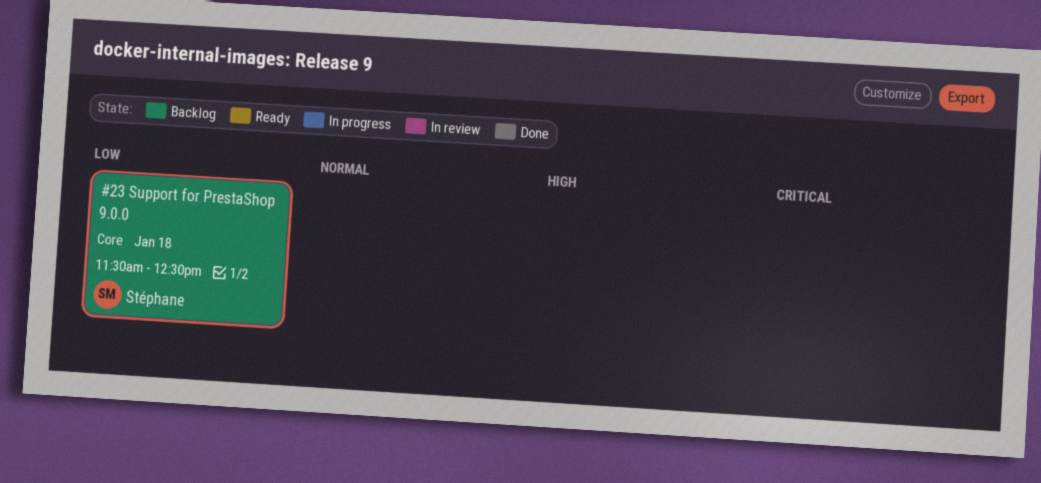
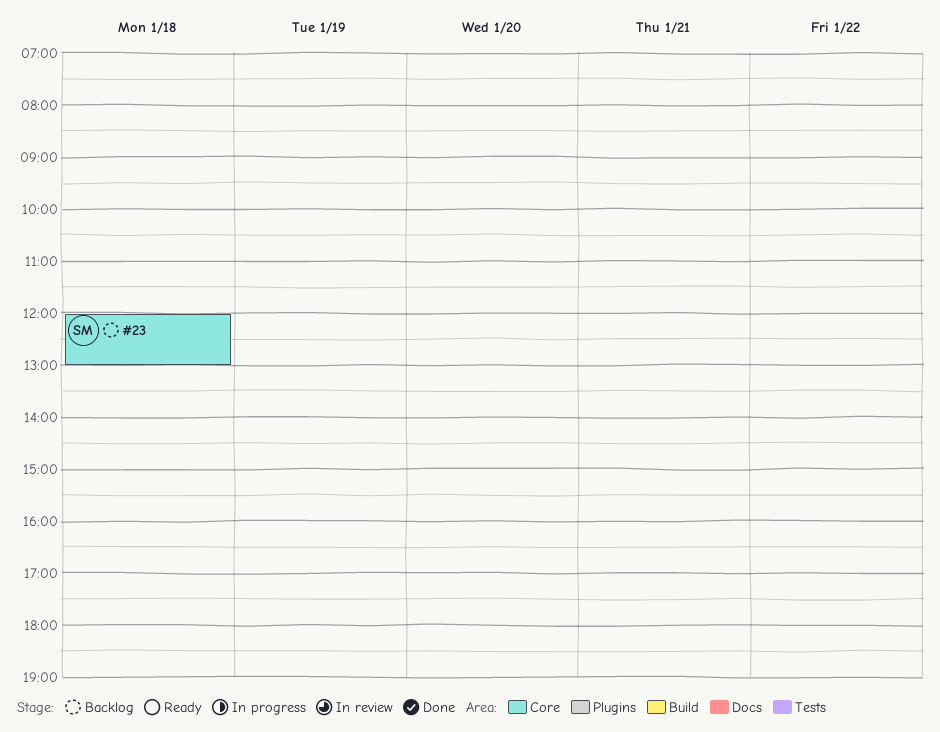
#23, begins: 11:30 -> 12:00
#23, ends: 12:30 -> 13:00

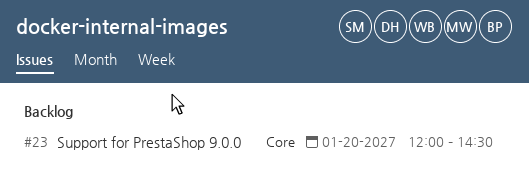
#23, day: Jan 18 -> Jan 20
#23, ends: 13:00 -> 14:30

